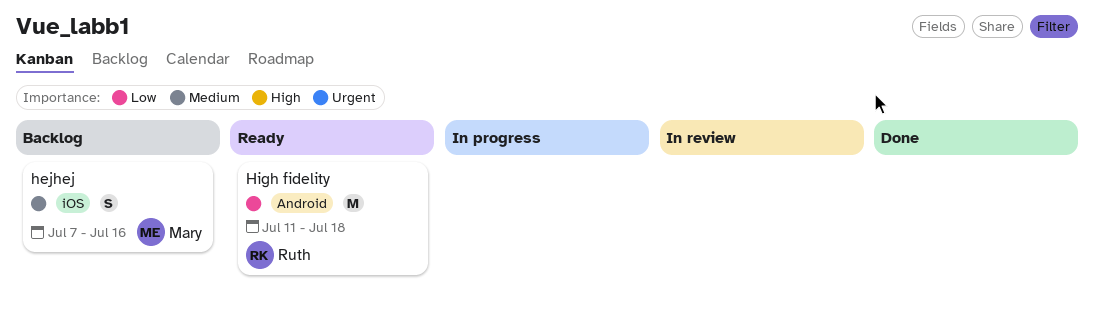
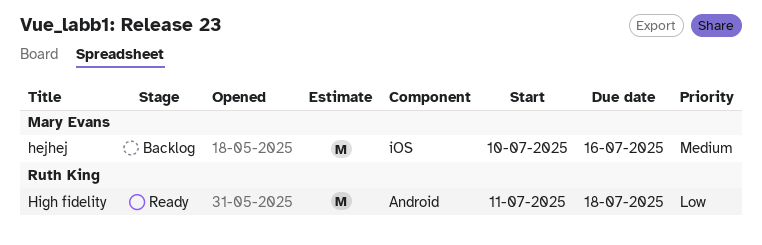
hejhej, estimate: S -> M
hejhej, start: Jul 7 -> Jul 10

